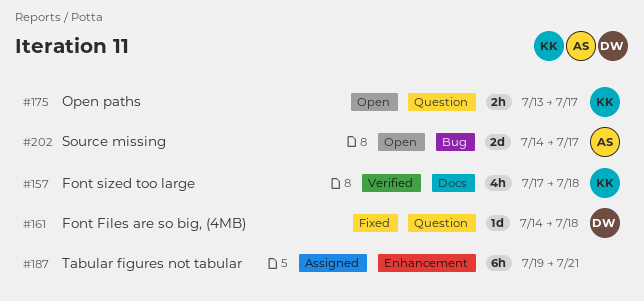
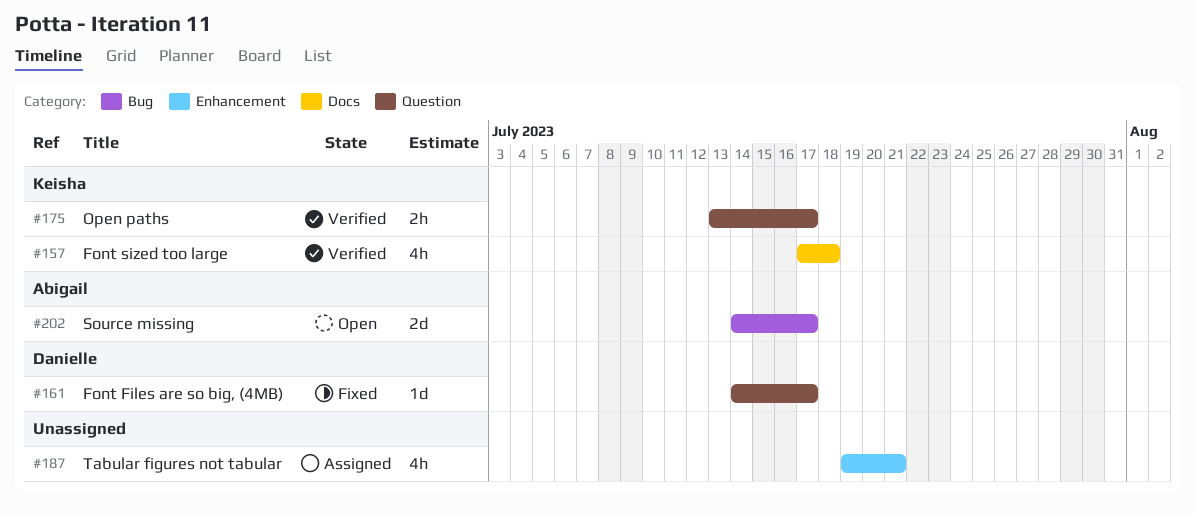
#161, due: Jul 18 -> Jul 17
#175, status: Open -> Verified
#187, estimate: 6h -> 4h

